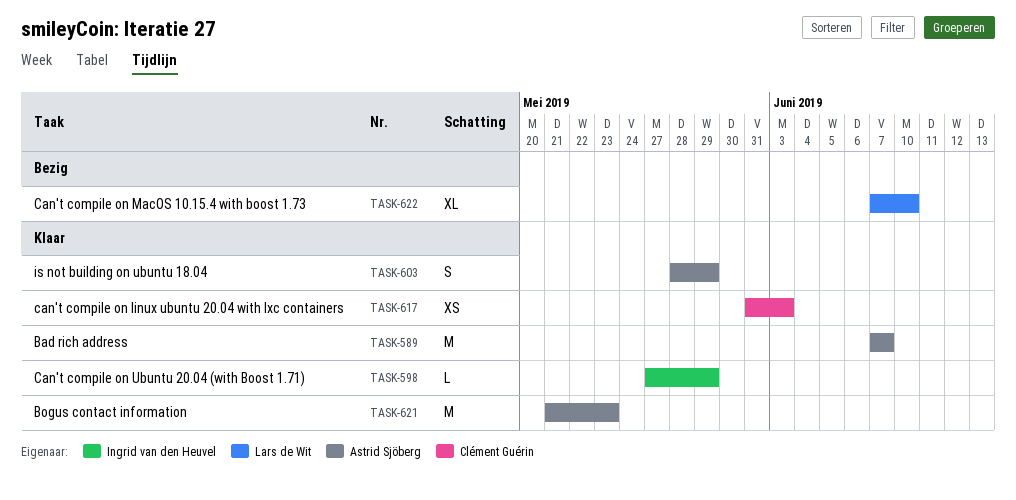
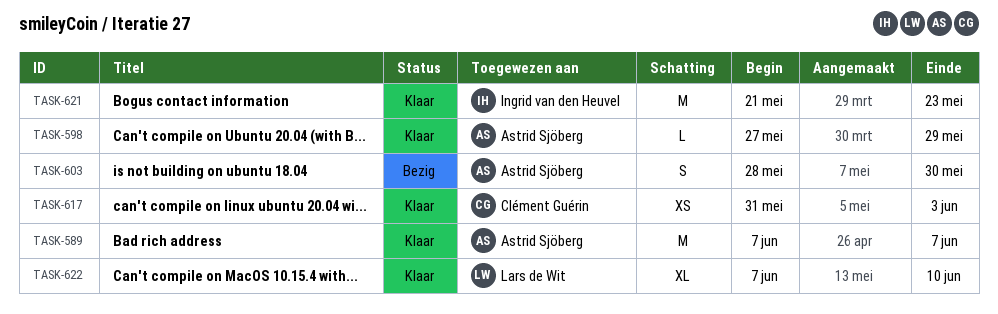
TASK-598, owner: Ingrid van den Heuvel -> Astrid Sjöberg
TASK-603, status: Klaar -> Bezig
TASK-603, due: May 29 -> May 30
TASK-621, owner: Astrid Sjöberg -> Ingrid van den Heuvel
TASK-622, status: Bezig -> Klaar

